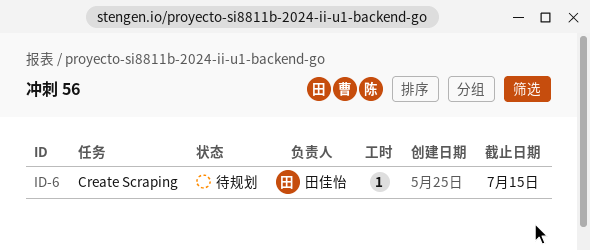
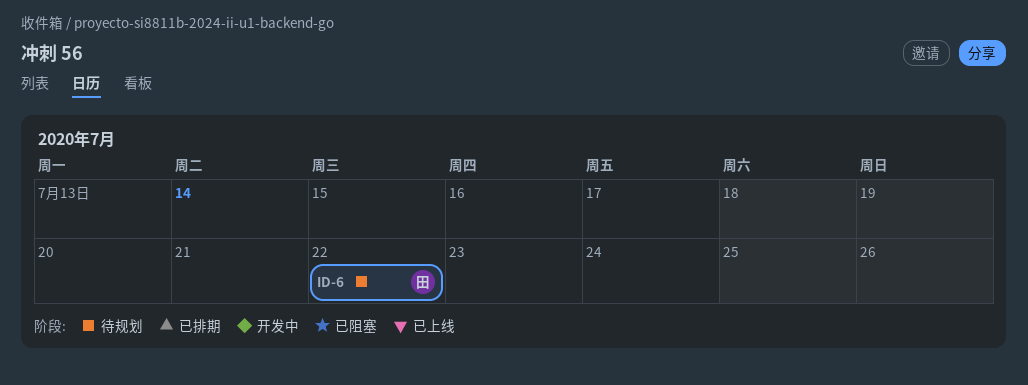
ID-6, due: Jul 15 -> Jul 22

